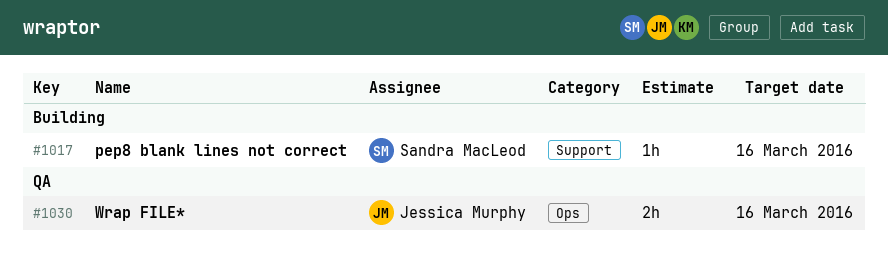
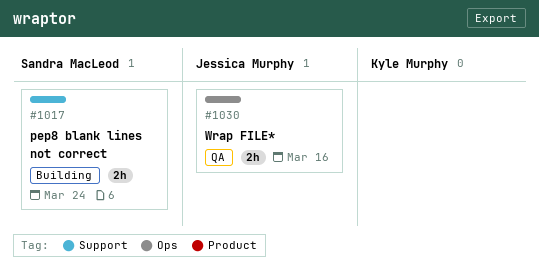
#1017, estimate: 1h -> 2h
#1017, due: Mar 16 -> Mar 24

